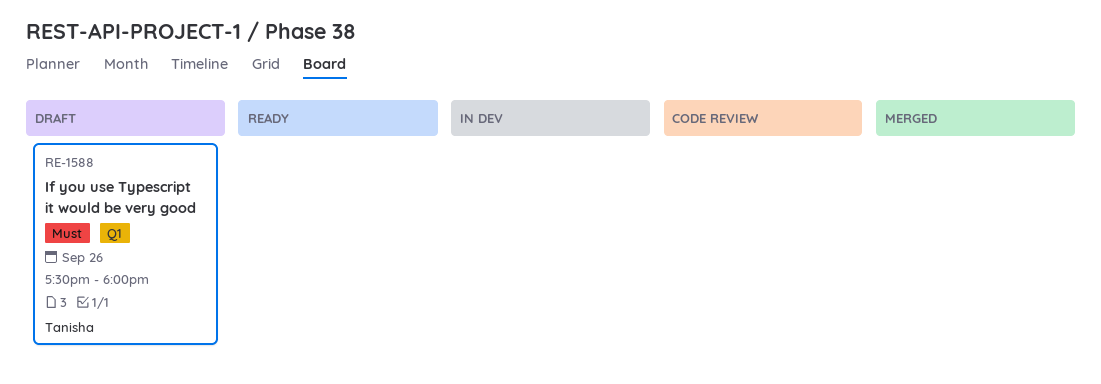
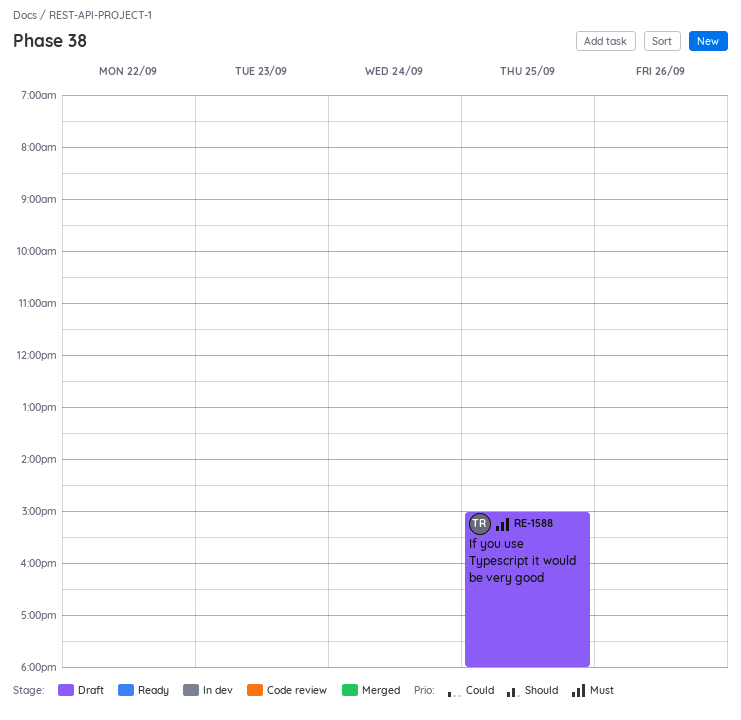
RE-1588, day: Sep 26 -> Sep 25
RE-1588, begins: 17:30 -> 15:00

